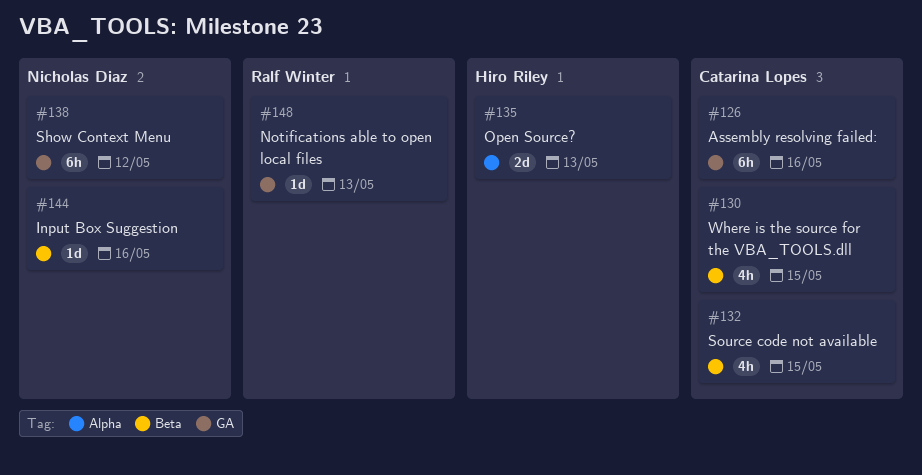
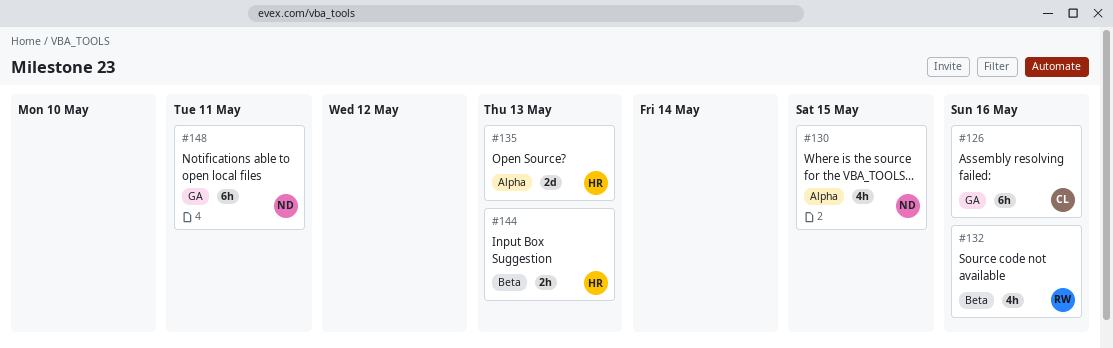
#130, owner: Catarina Lopes -> Nicholas Diaz
#130, label: Beta -> Alpha
#132, owner: Catarina Lopes -> Ralf Winter
#132, due: May 15 -> May 16
#138: present -> none
#144, owner: Nicholas Diaz -> Hiro Riley
#144, estimate: 1d -> 2h
#144, due: May 16 -> May 13
#148, owner: Ralf Winter -> Nicholas Diaz
#148, estimate: 1d -> 6h
#148, due: May 13 -> May 11

